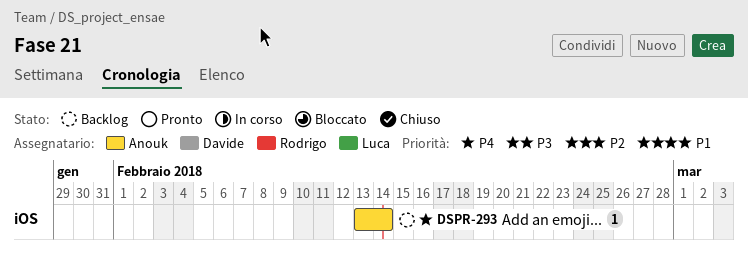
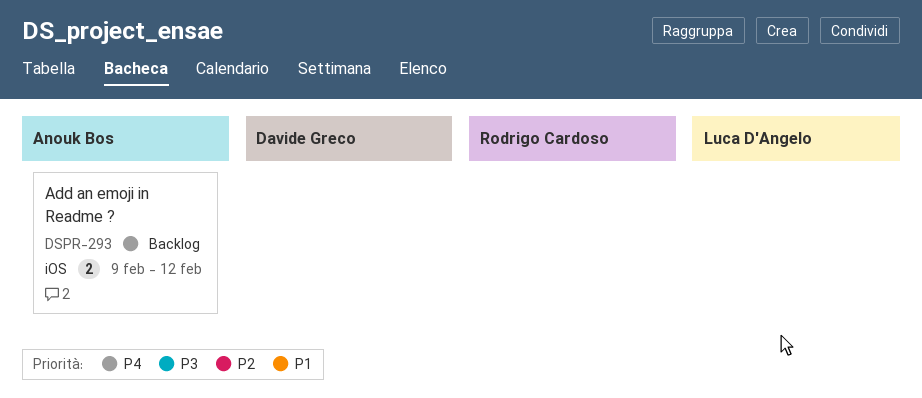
DSPR-293, estimate: 1 -> 2
DSPR-293, start: Feb 13 -> Feb 9
DSPR-293, due: Feb 14 -> Feb 12

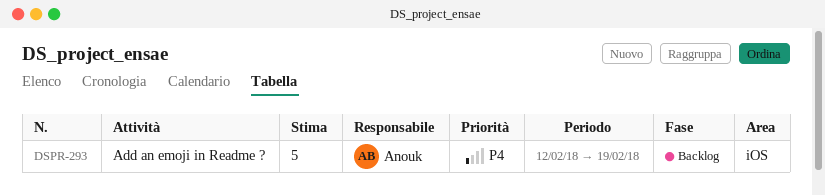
DSPR-293, estimate: 2 -> 5
DSPR-293, start: Feb 9 -> Feb 12
DSPR-293, due: Feb 12 -> Feb 19

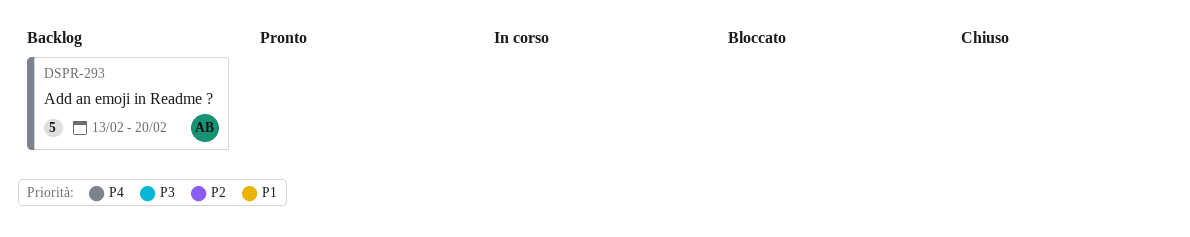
DSPR-293, start: Feb 12 -> Feb 13
DSPR-293, due: Feb 19 -> Feb 20

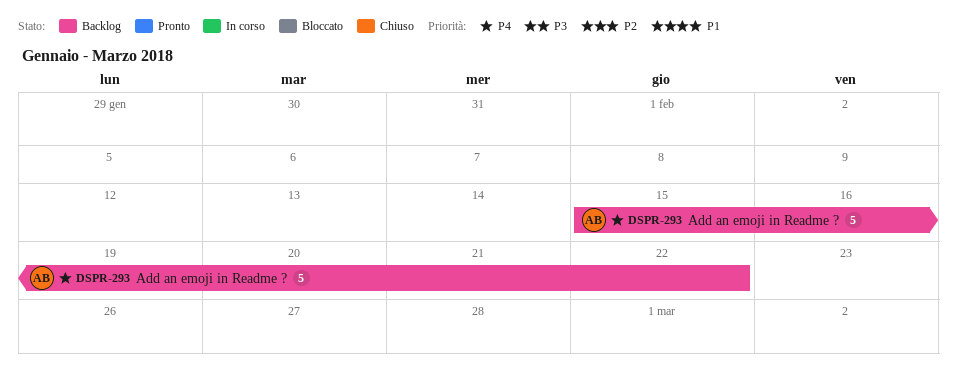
DSPR-293, start: Feb 13 -> Feb 15
DSPR-293, due: Feb 20 -> Feb 22

